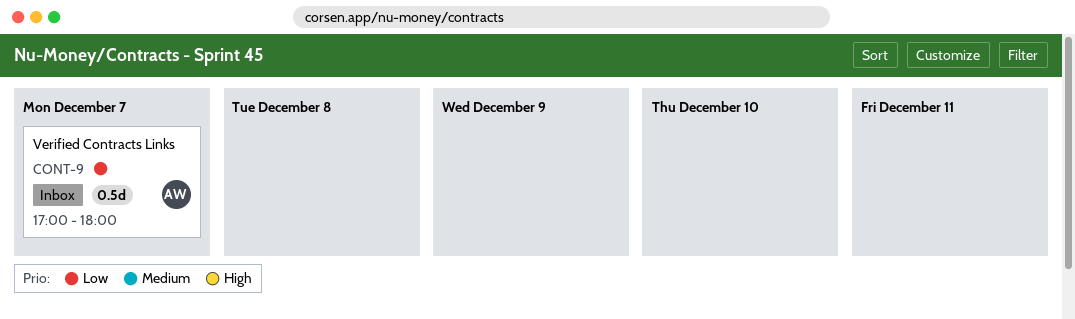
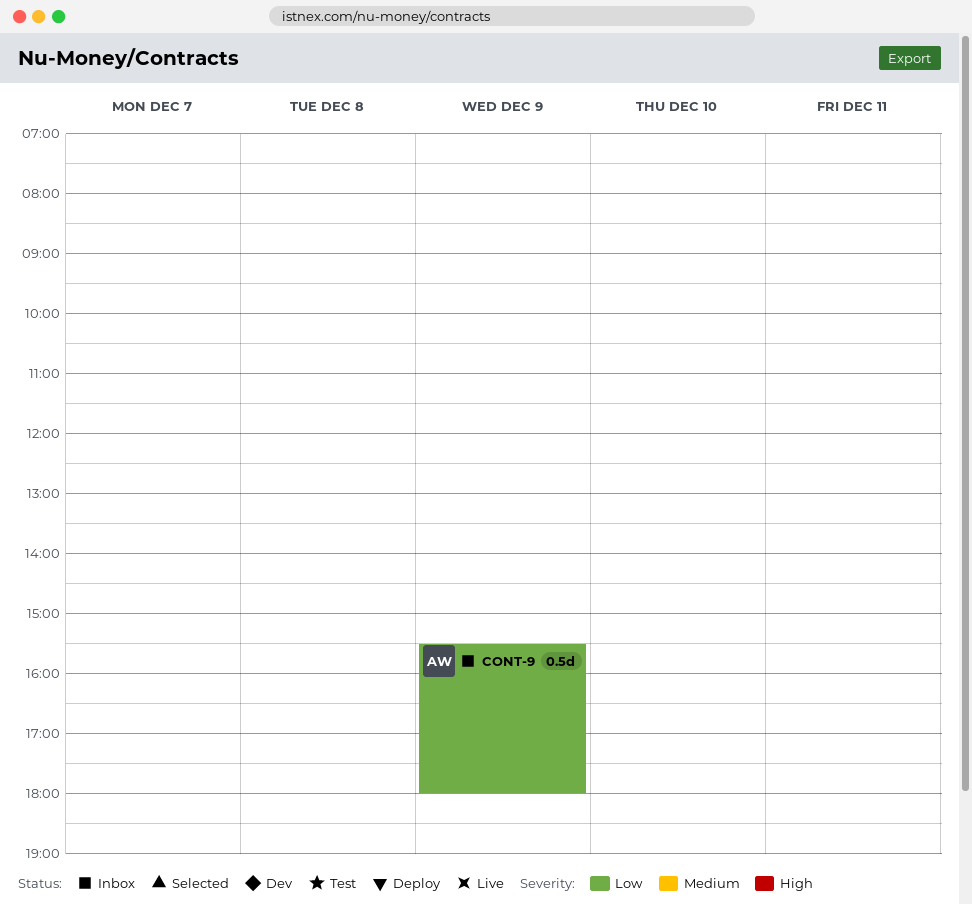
CONT-9, day: Dec 7 -> Dec 9
CONT-9, begins: 17:00 -> 15:30

